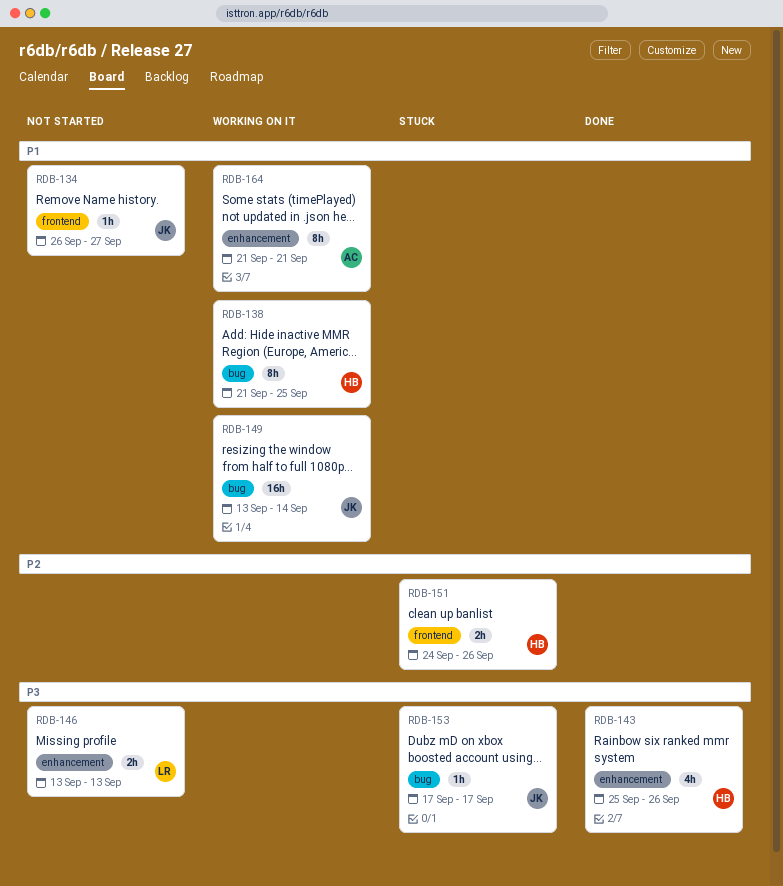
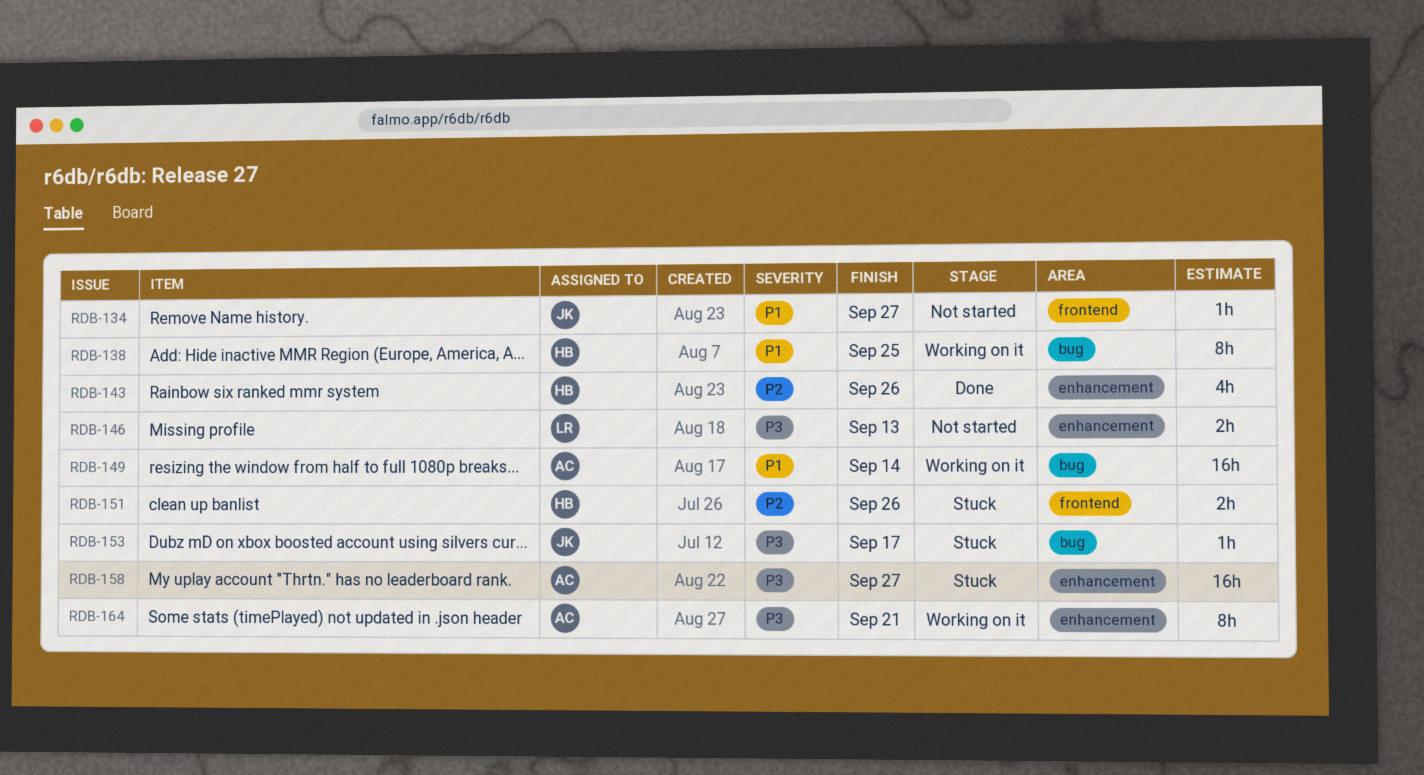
RDB-143, priority: P3 -> P2
RDB-149, owner: JK -> AC
RDB-158: none -> present
RDB-164, priority: P1 -> P3

